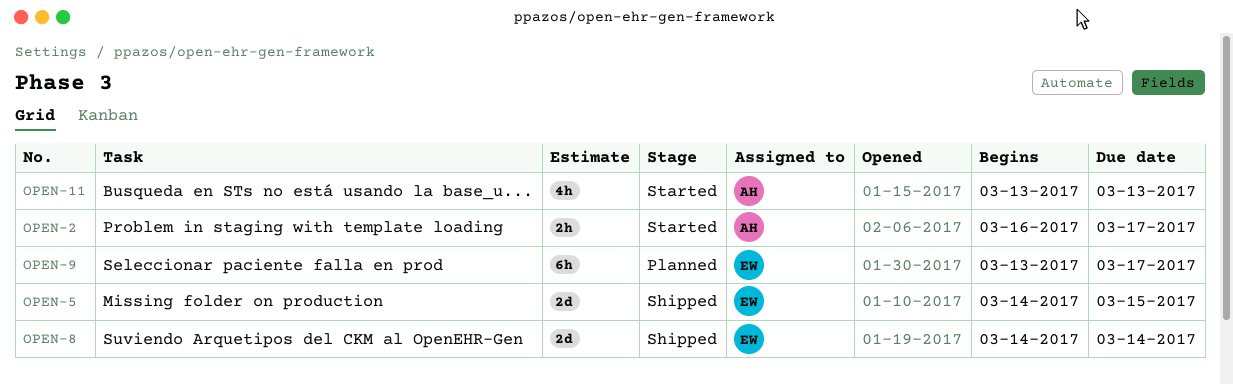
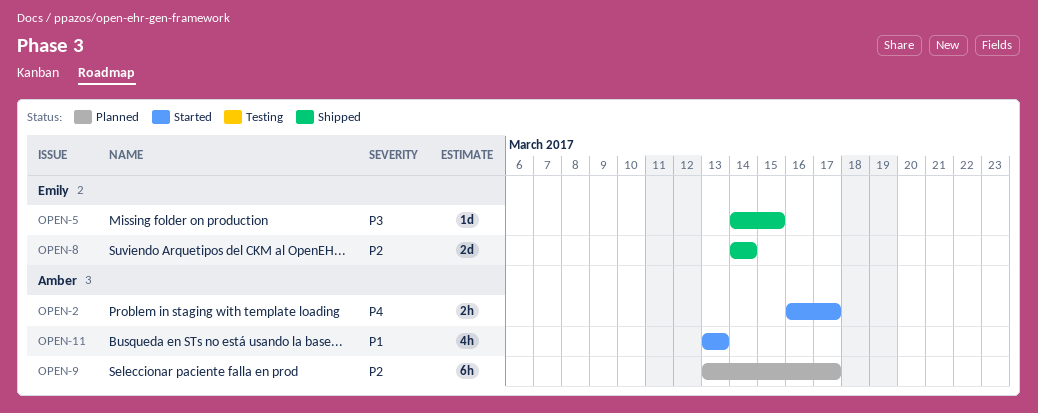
OPEN-5, estimate: 2d -> 1d
OPEN-9, owner: Emily -> Amber

